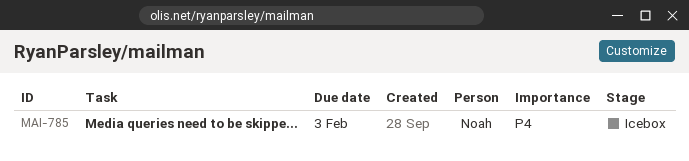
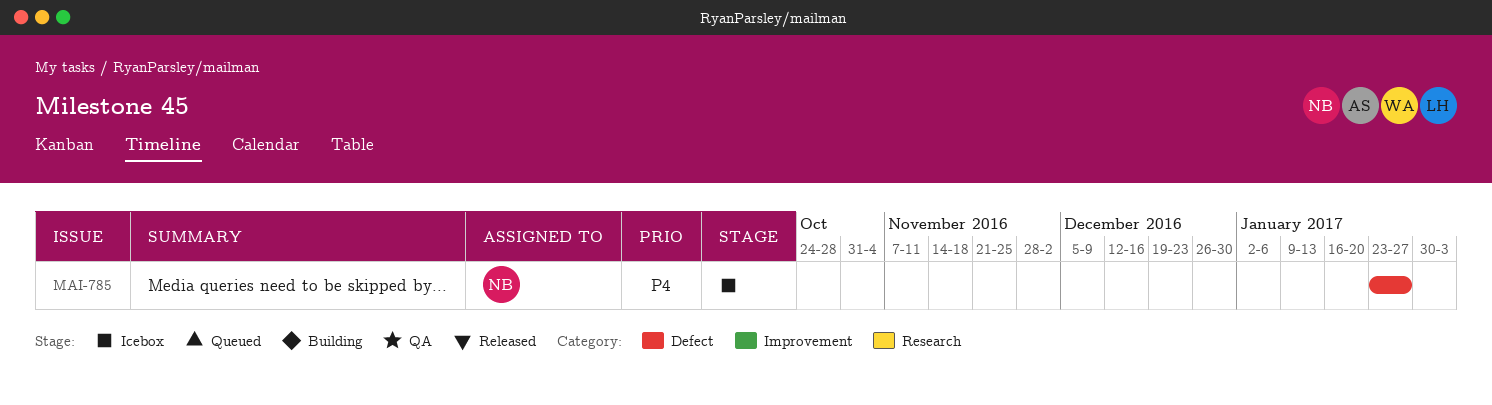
MAI-785, due: Feb 3 -> Jan 27

